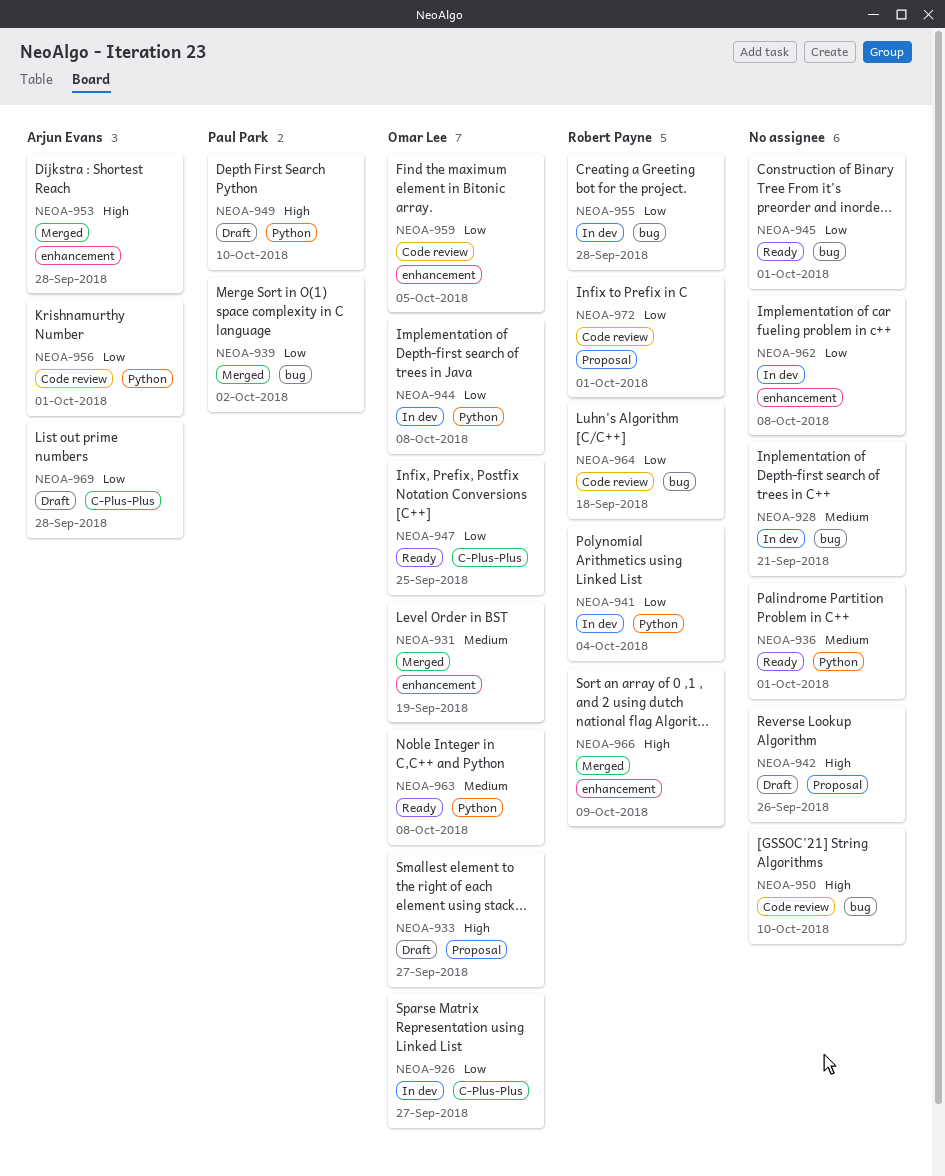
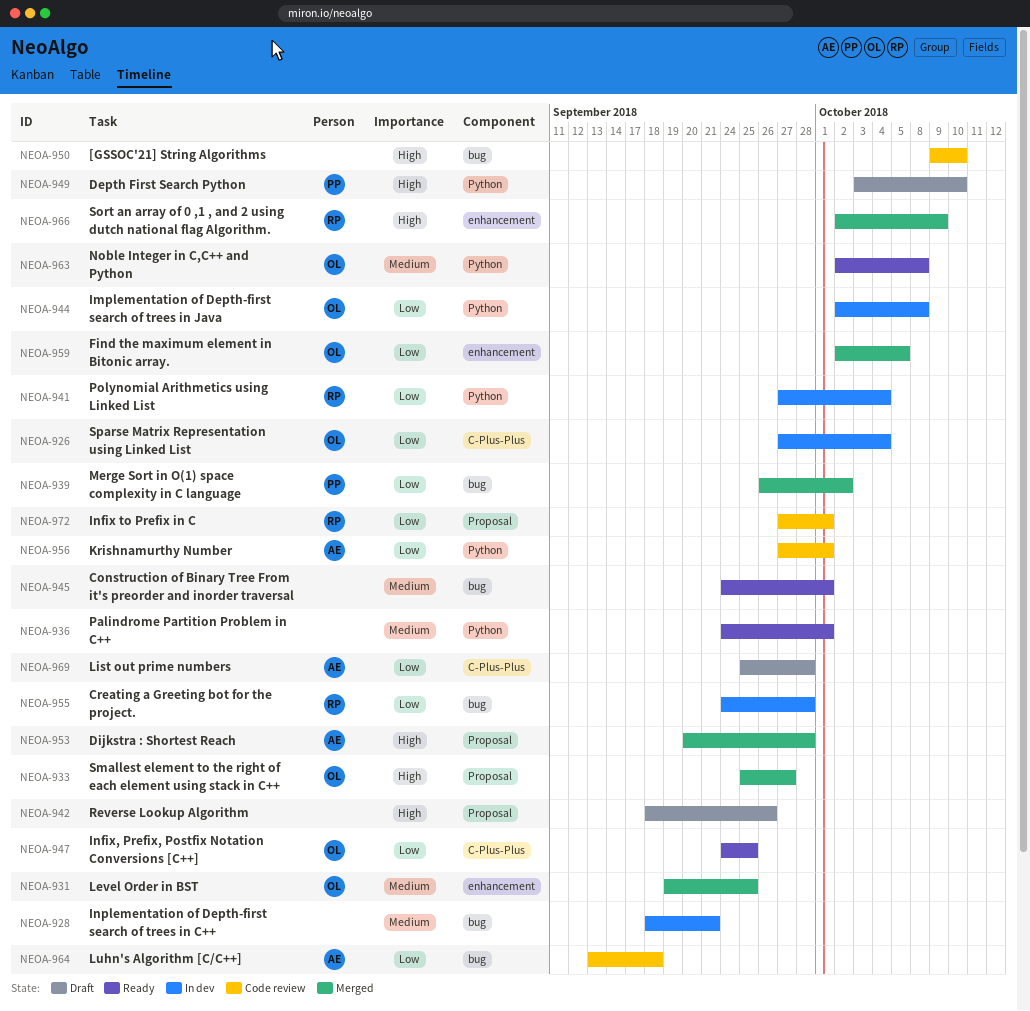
NEOA-926, due: Sep 27 -> Oct 4
NEOA-931, due: Sep 19 -> Sep 25
NEOA-933, status: Draft -> Merged
NEOA-945, priority: Low -> Medium
NEOA-953, label: enhancement -> Proposal
NEOA-959, status: Code review -> Merged
NEOA-962: present -> none
NEOA-964, owner: Robert Payne -> Arjun Evans

